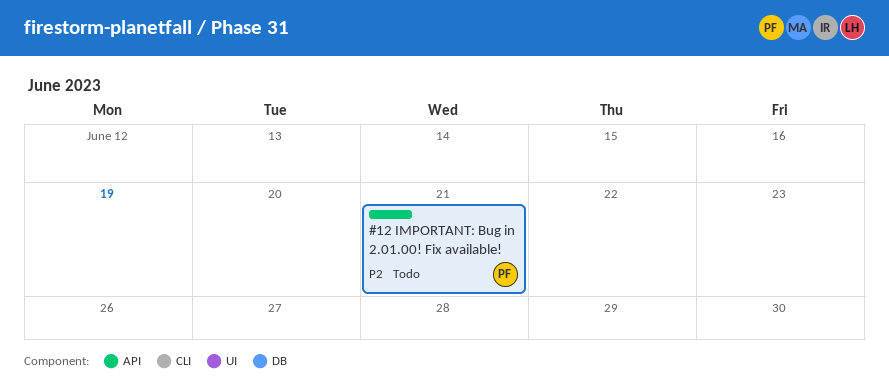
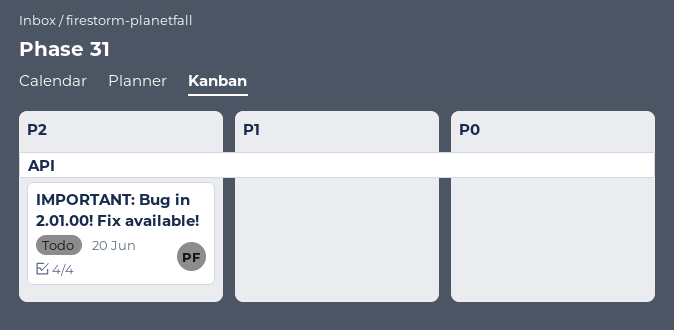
IMPORTANT: Bug in 2.01.00! Fix available!, due: Jun 21 -> Jun 20

